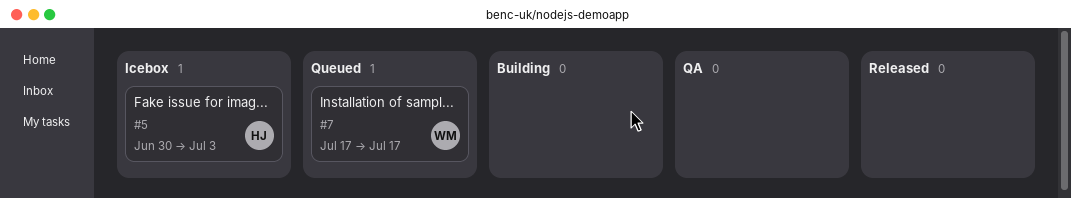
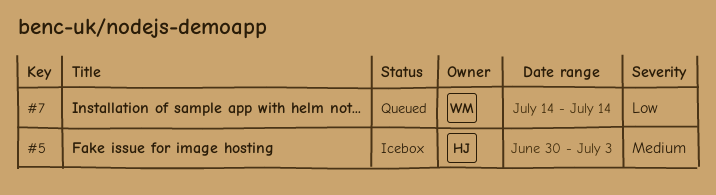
#7, start: Jul 17 -> Jul 14
#7, due: Jul 17 -> Jul 14

